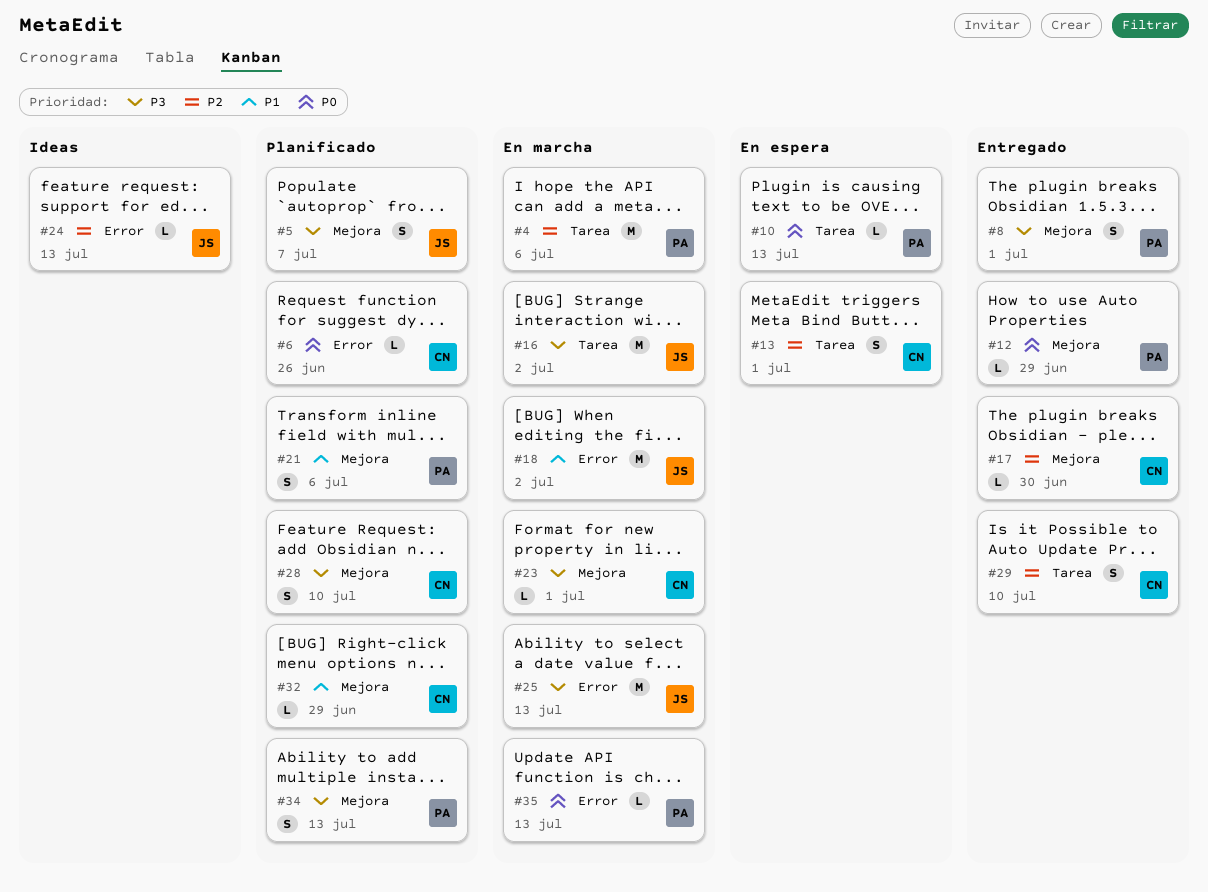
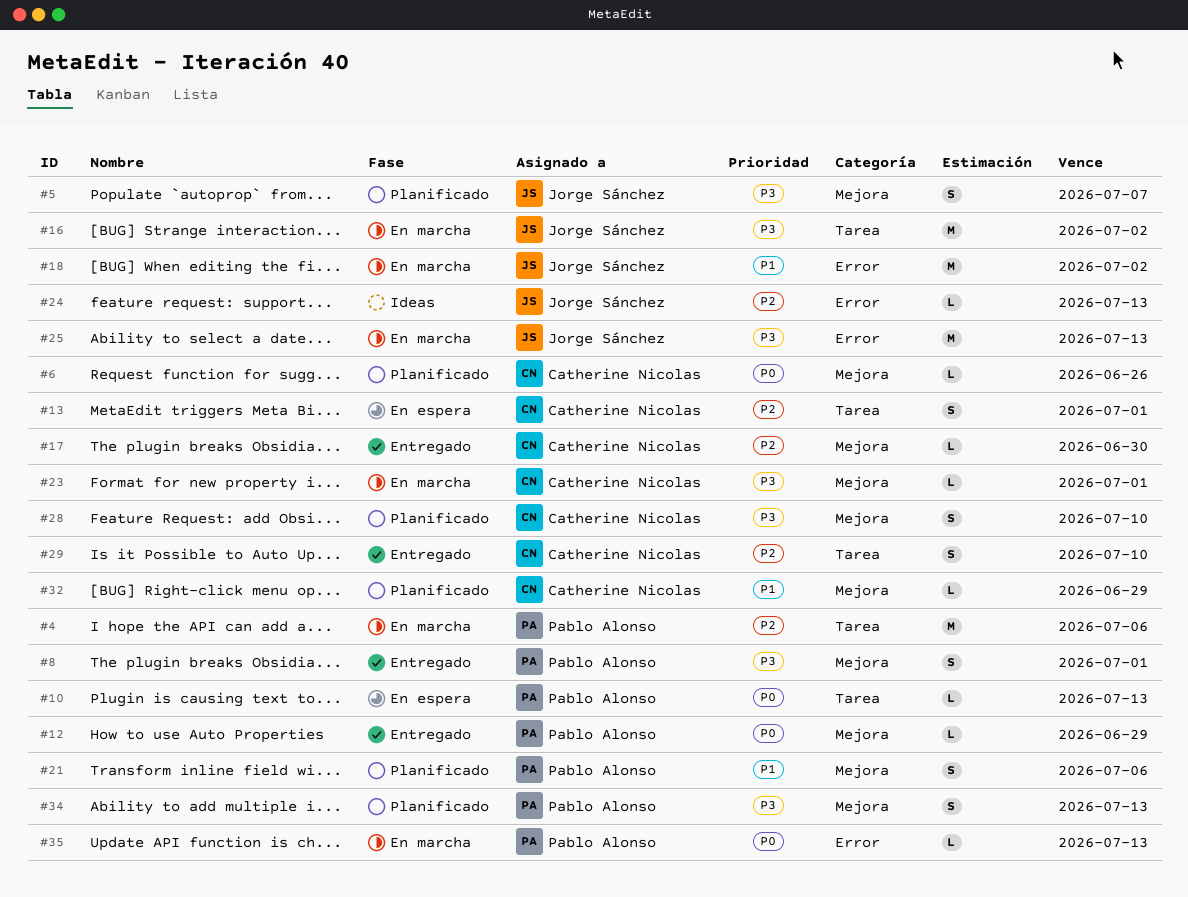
#6, label: Error -> Mejora

